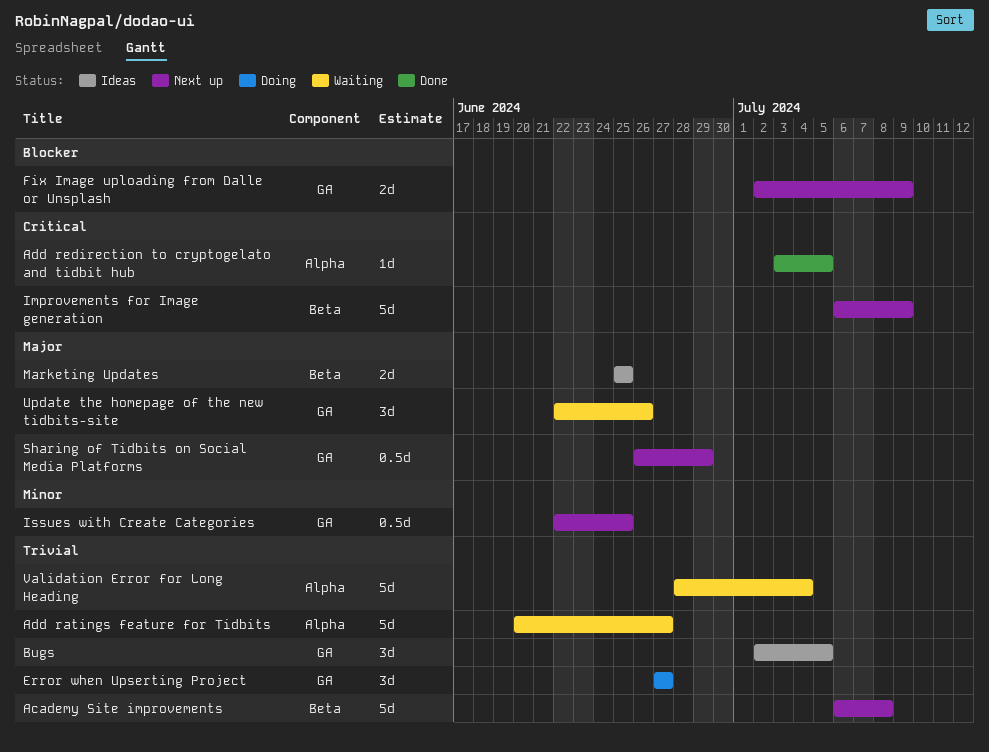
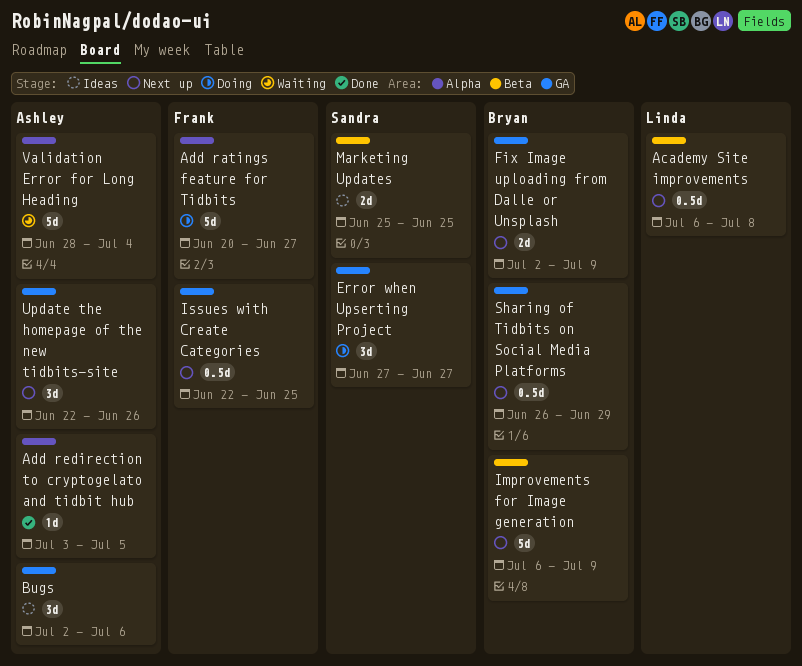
Academy Site improvements, estimate: 5d -> 0.5d
Add ratings feature for Tidbits, status: Waiting -> Doing
Bugs, due: Jul 5 -> Jul 6
Update the homepage of the new tidbits-site, status: Waiting -> Next up

